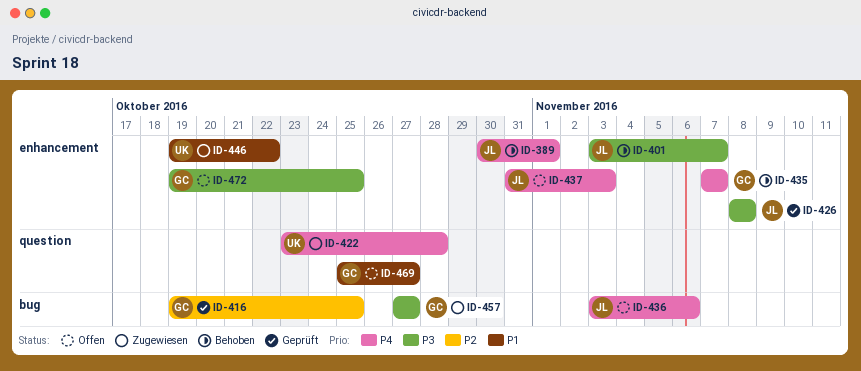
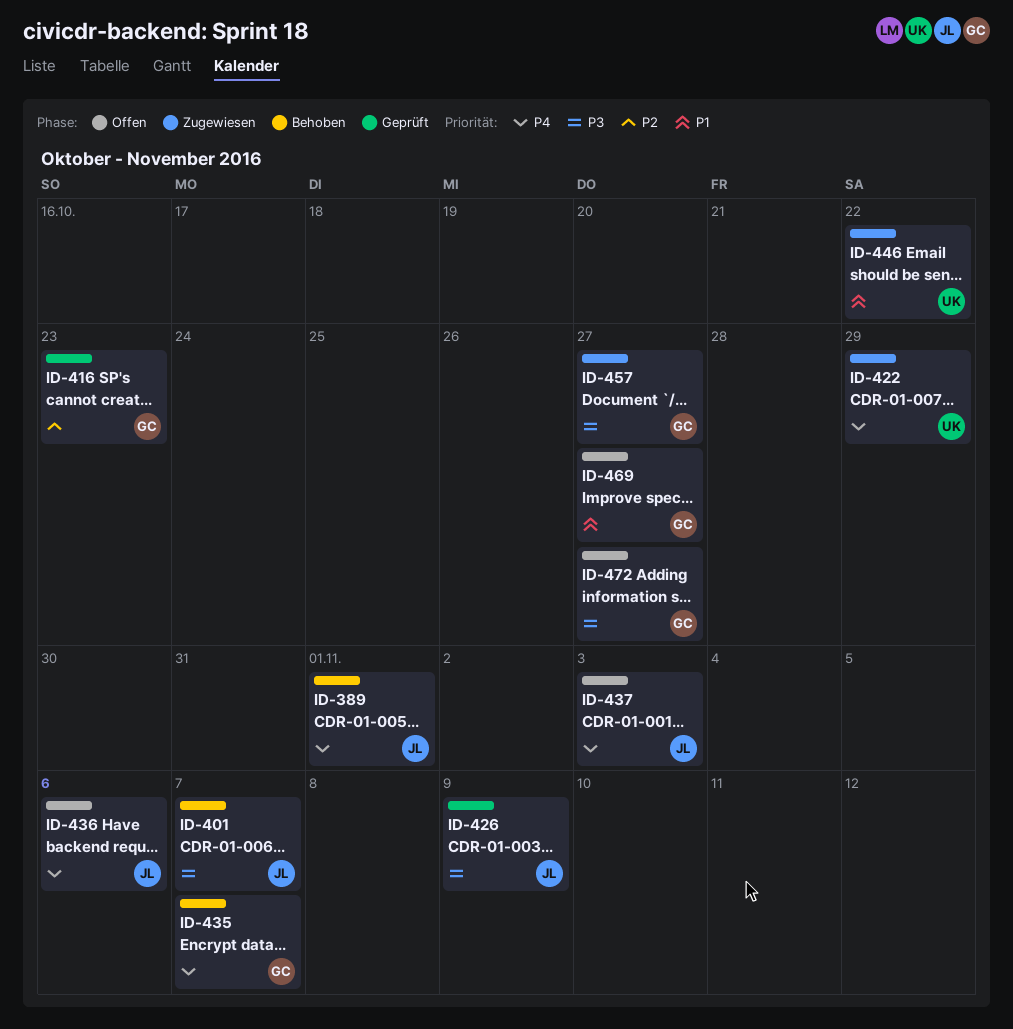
ID-416, due: Oct 25 -> Oct 23
ID-422, due: Oct 28 -> Oct 29
ID-426, due: Nov 8 -> Nov 9
ID-472, due: Oct 25 -> Oct 27

